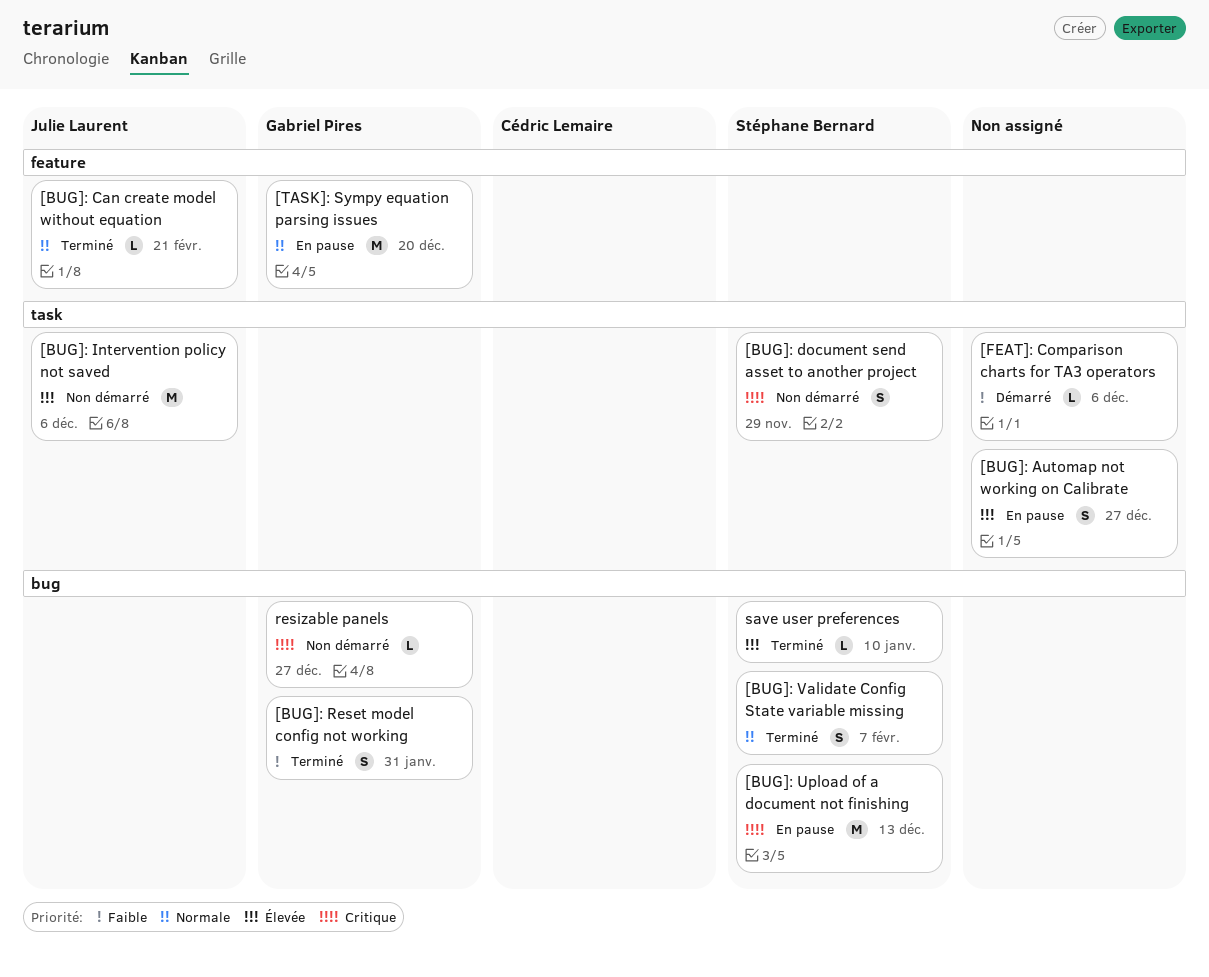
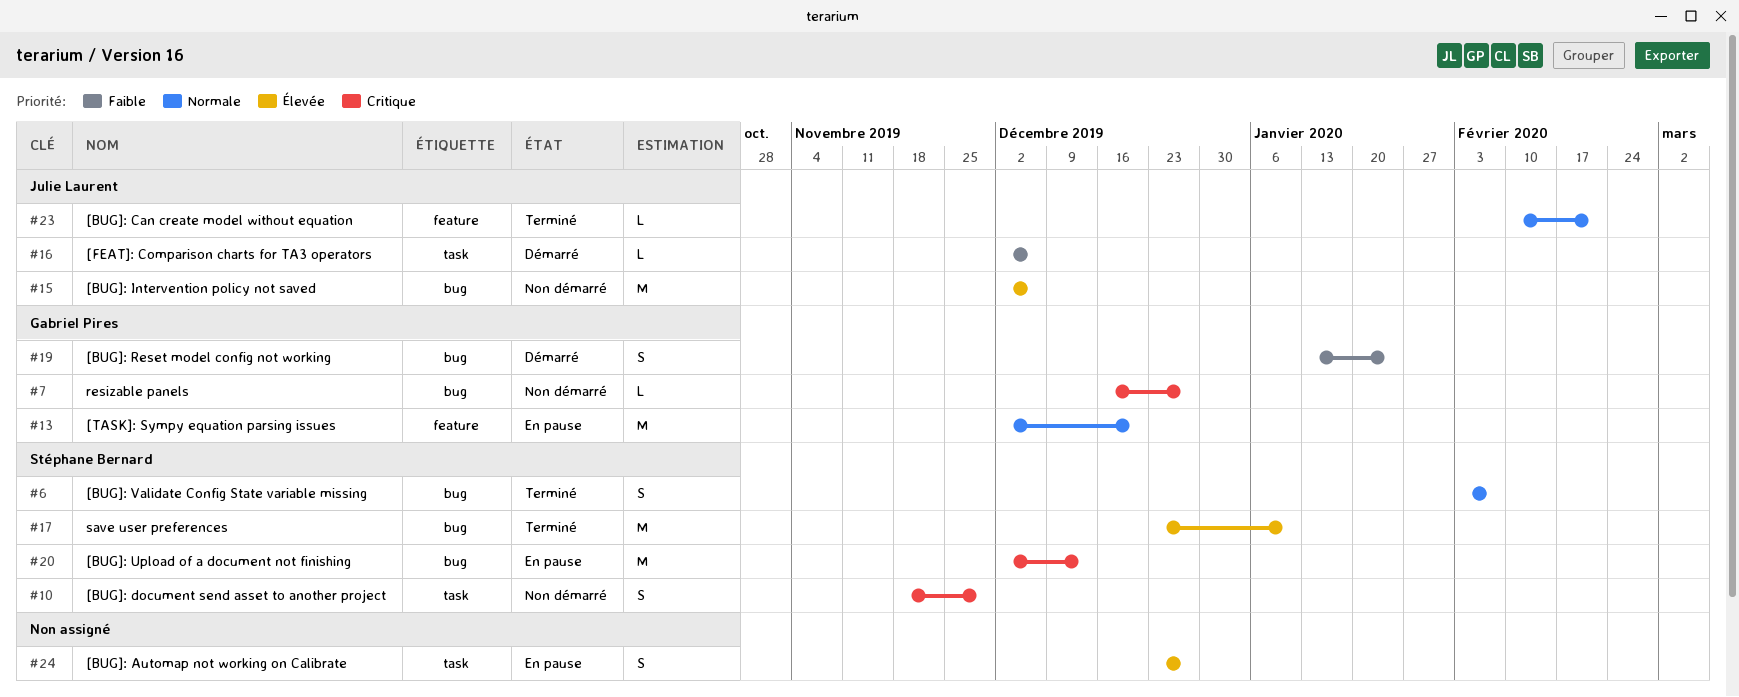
[BUG]: Intervention policy not saved, label: task -> bug
[BUG]: Reset model config not working, status: Terminé -> Démarré
[BUG]: Reset model config not working, due: Jan 31 -> Jan 24
[FEAT]: Comparison charts for TA3 operators, owner: none -> Julie Laurent
save user preferences, estimate: L -> M

